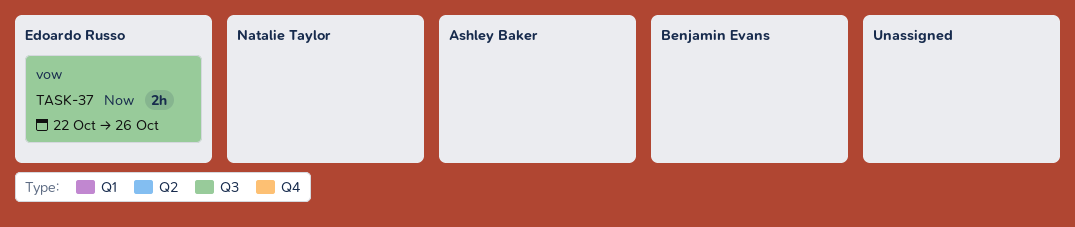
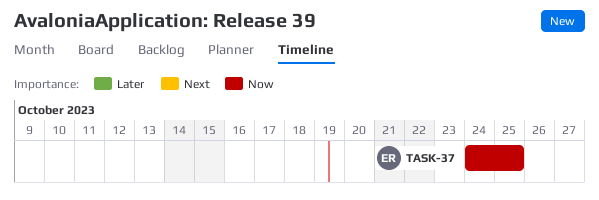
TASK-37, start: Oct 22 -> Oct 24
TASK-37, due: Oct 26 -> Oct 25

